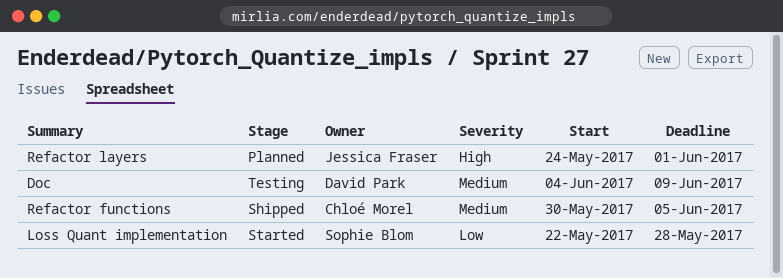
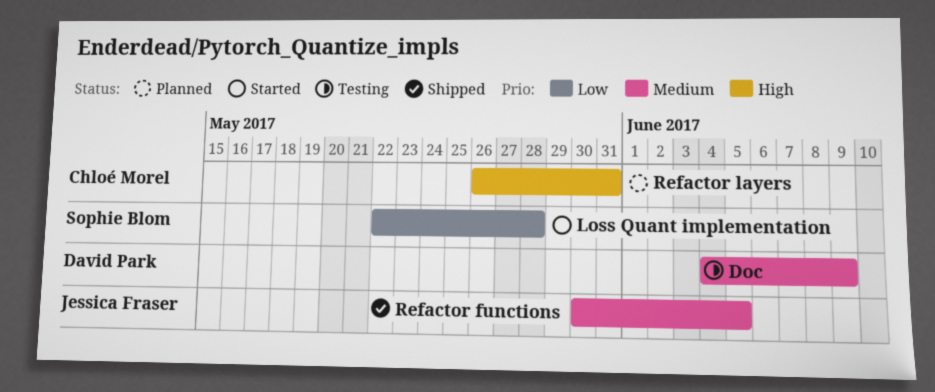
Refactor functions, owner: Chloé Morel -> Jessica Fraser
Refactor layers, owner: Jessica Fraser -> Chloé Morel
Refactor layers, start: May 24 -> May 26
Refactor layers, due: Jun 1 -> May 31

